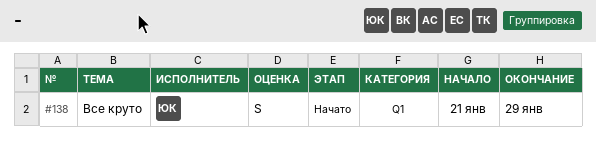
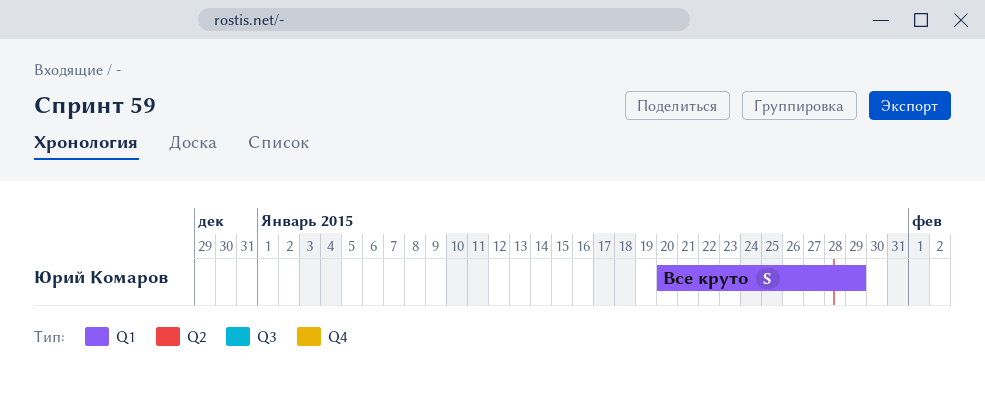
Все круто, start: Jan 21 -> Jan 20

